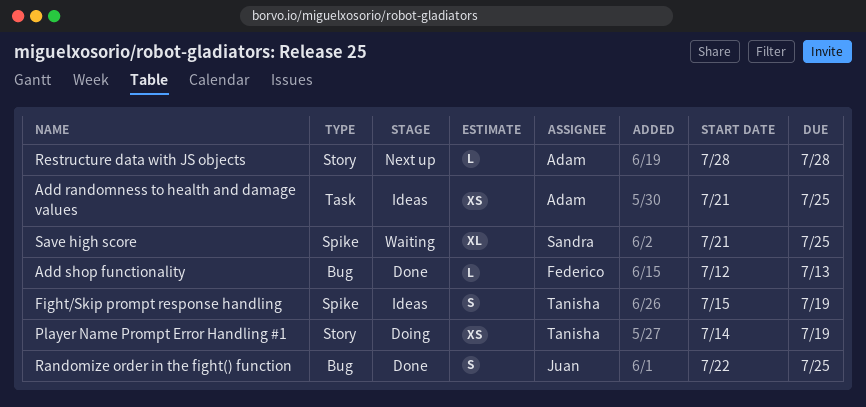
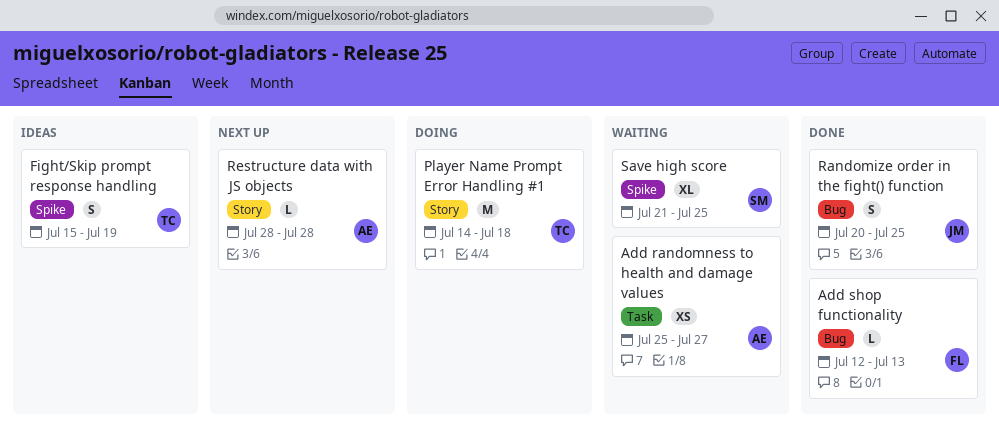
Add randomness to health and damage values, status: Ideas -> Waiting
Add randomness to health and damage values, start: Jul 21 -> Jul 25
Add randomness to health and damage values, due: Jul 25 -> Jul 27
Player Name Prompt Error Handling #1, estimate: XS -> M
Player Name Prompt Error Handling #1, due: Jul 19 -> Jul 18
Randomize order in the fight() function, start: Jul 22 -> Jul 20

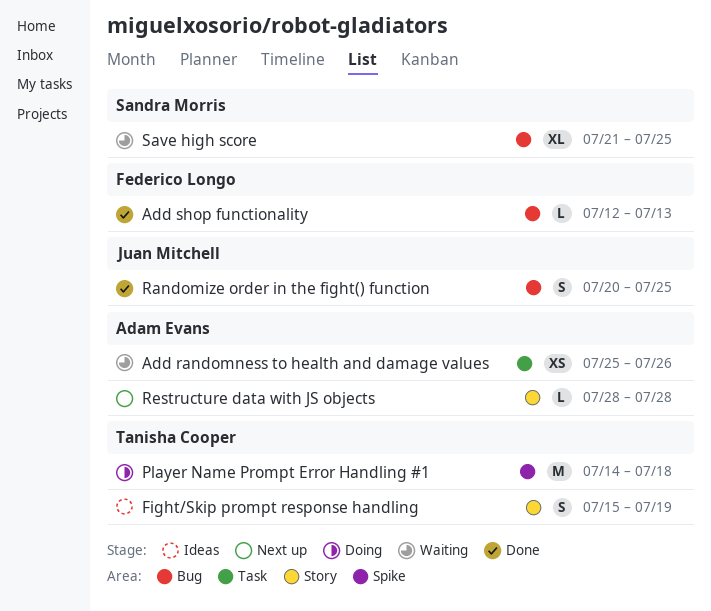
Add randomness to health and damage values, due: Jul 27 -> Jul 26
Fight/Skip prompt response handling, label: Spike -> Story
Player Name Prompt Error Handling #1, label: Story -> Spike
Save high score, label: Spike -> Bug

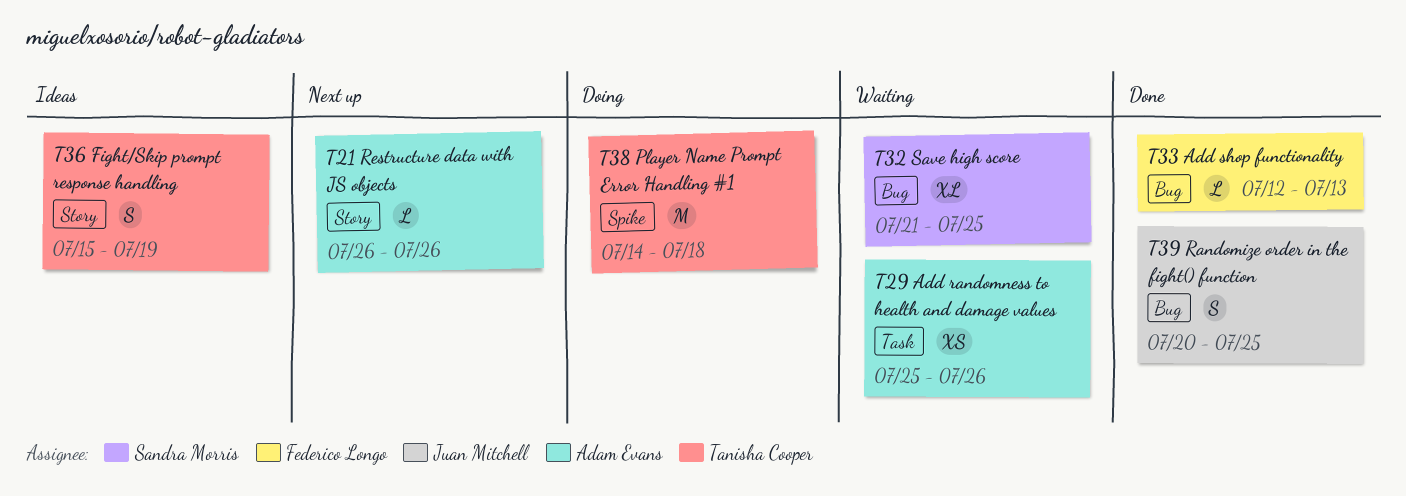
Restructure data with JS objects, start: Jul 28 -> Jul 26
Restructure data with JS objects, due: Jul 28 -> Jul 26

